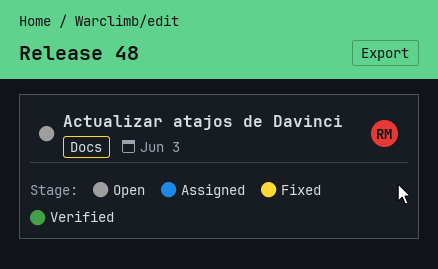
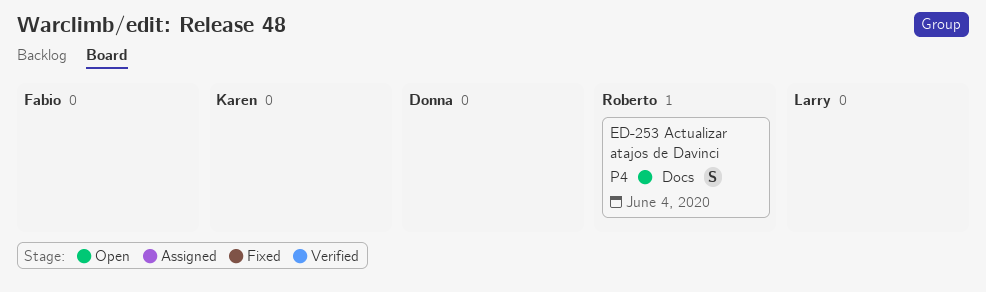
Actualizar atajos de Davinci, due: Jun 3 -> Jun 4

